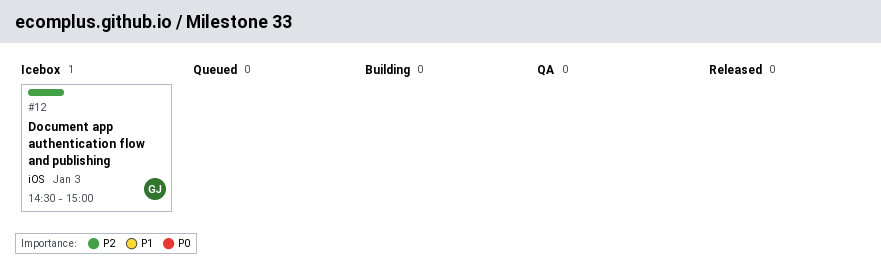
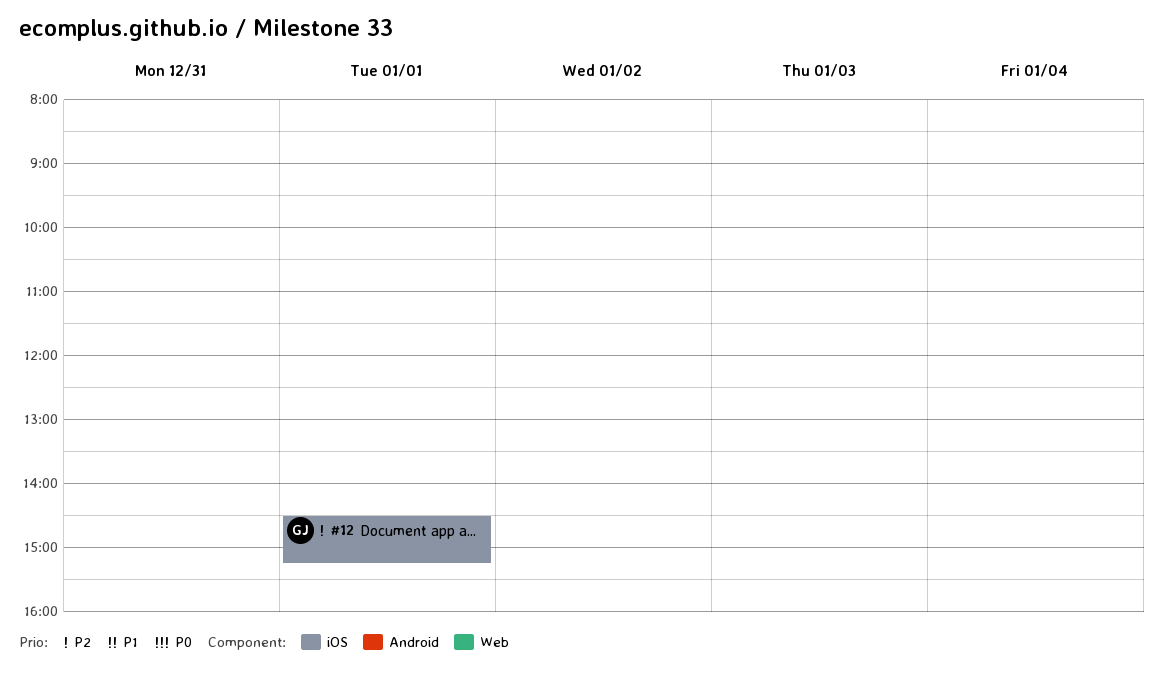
#12, day: Jan 3 -> Jan 1
#12, ends: 15:00 -> 15:15

